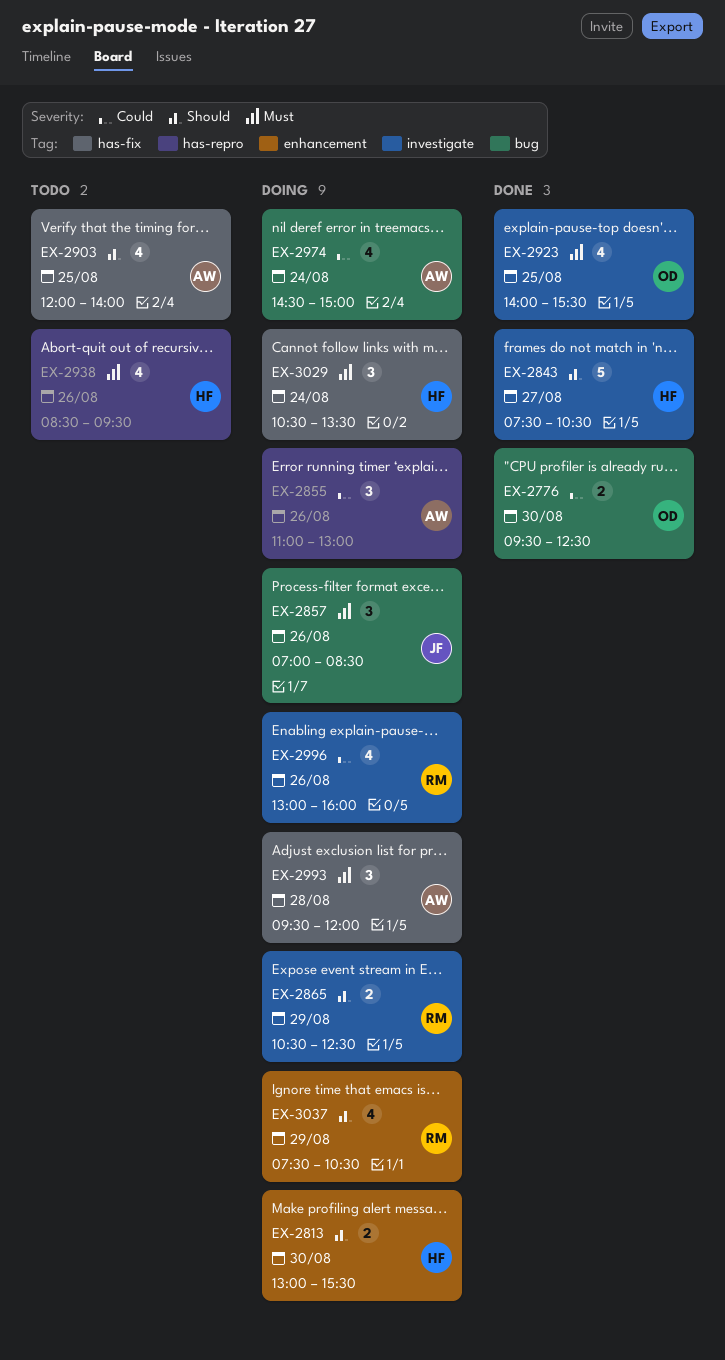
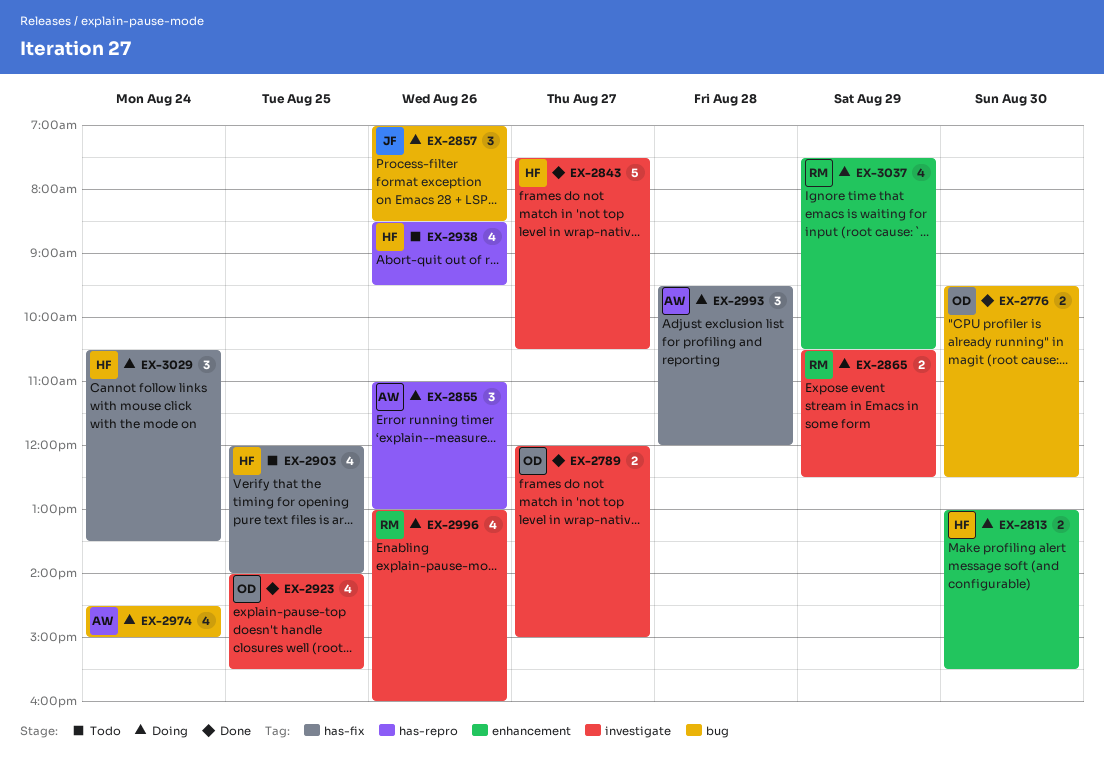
EX-2789: none -> present
EX-2903, owner: AW -> HF

